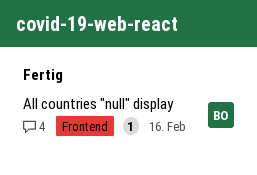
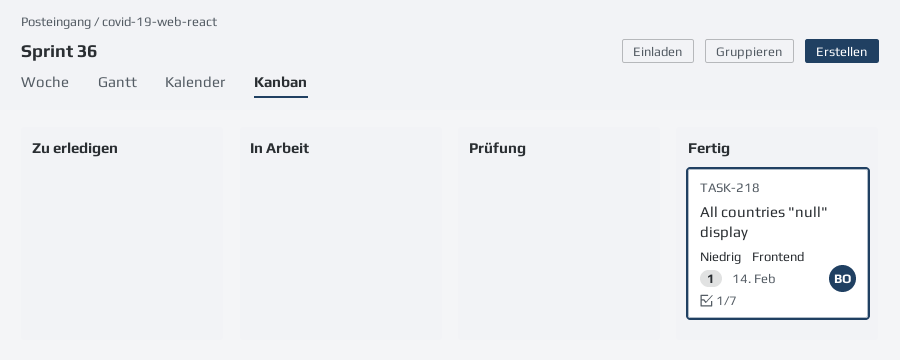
All countries "null" display, due: Feb 16 -> Feb 14

